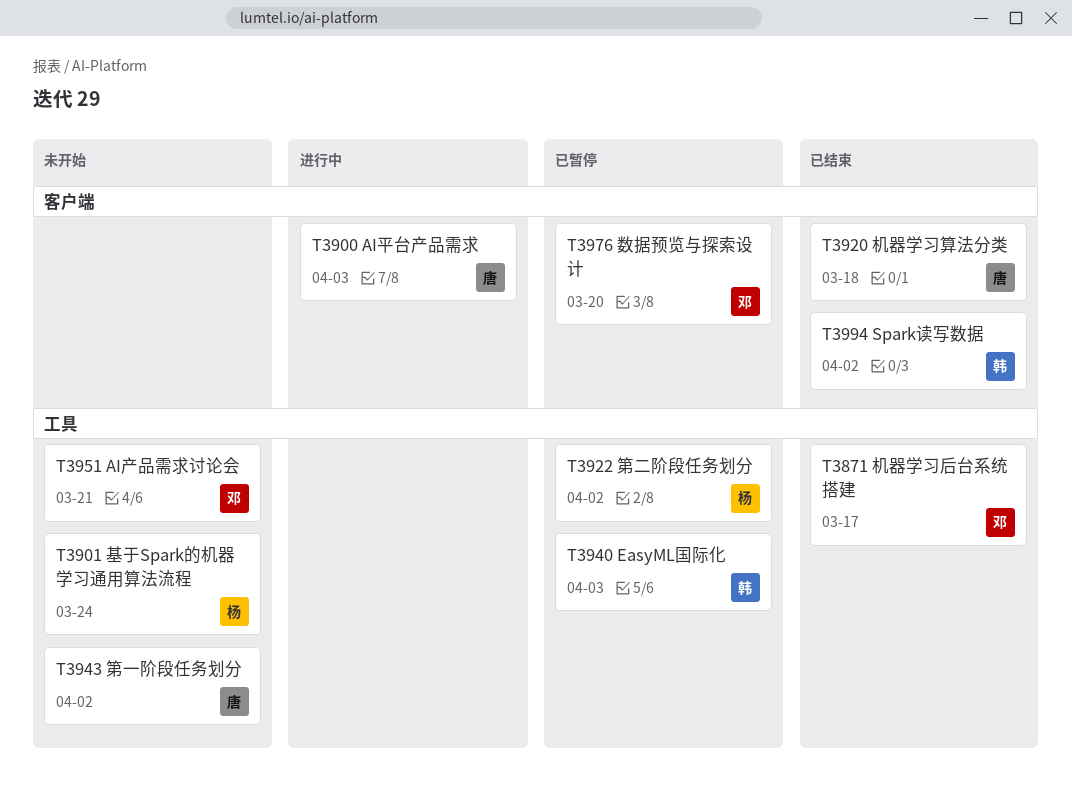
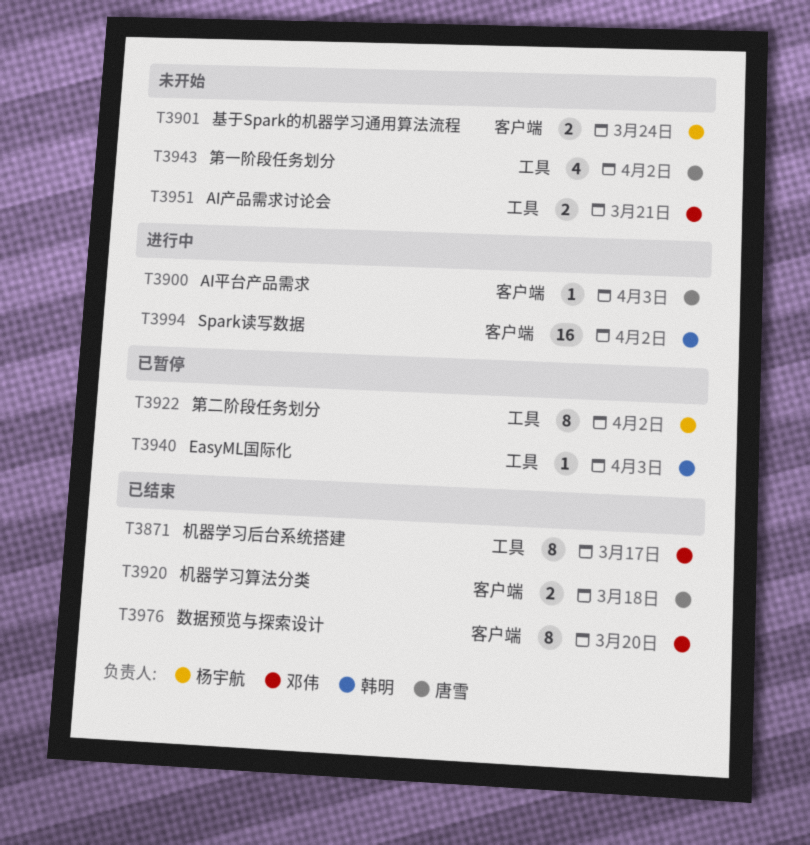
T3901, label: 工具 -> 客户端
T3976, status: 已暂停 -> 已结束
T3994, status: 已结束 -> 进行中

